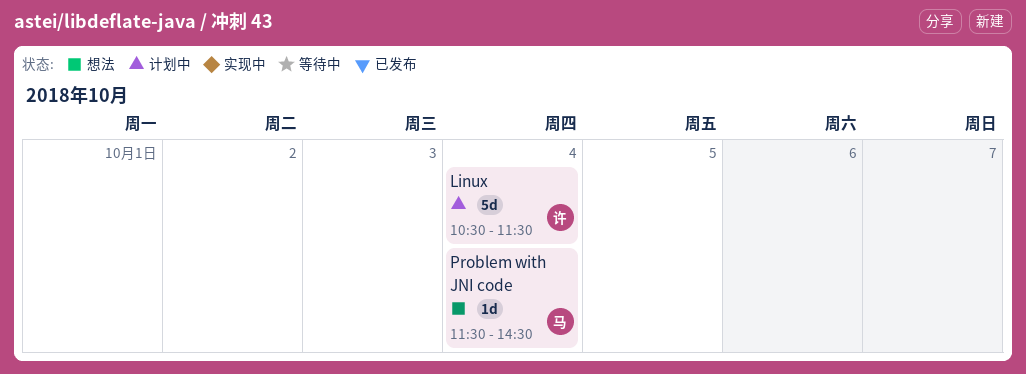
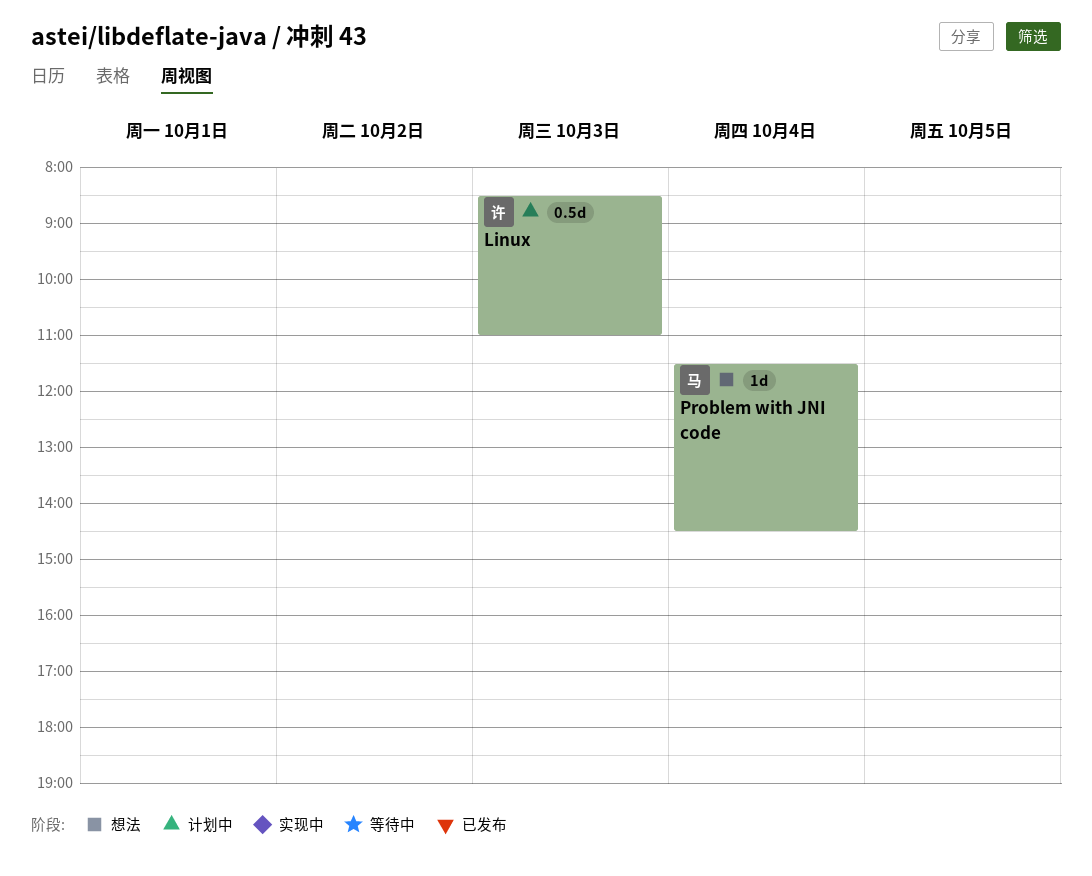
Linux, estimate: 5d -> 0.5d
Linux, day: Oct 4 -> Oct 3
Linux, begins: 10:30 -> 08:30
Linux, ends: 11:30 -> 11:00

